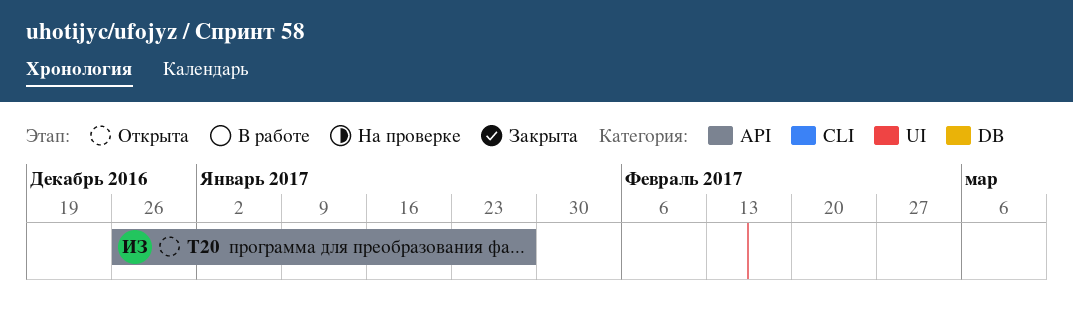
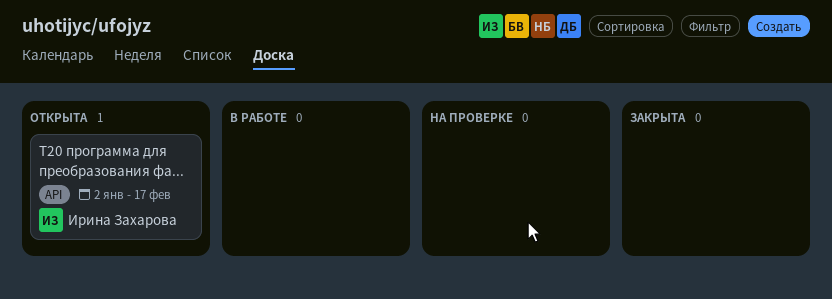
T20, start: Dec 26 -> Jan 2
T20, due: Jan 27 -> Feb 17

